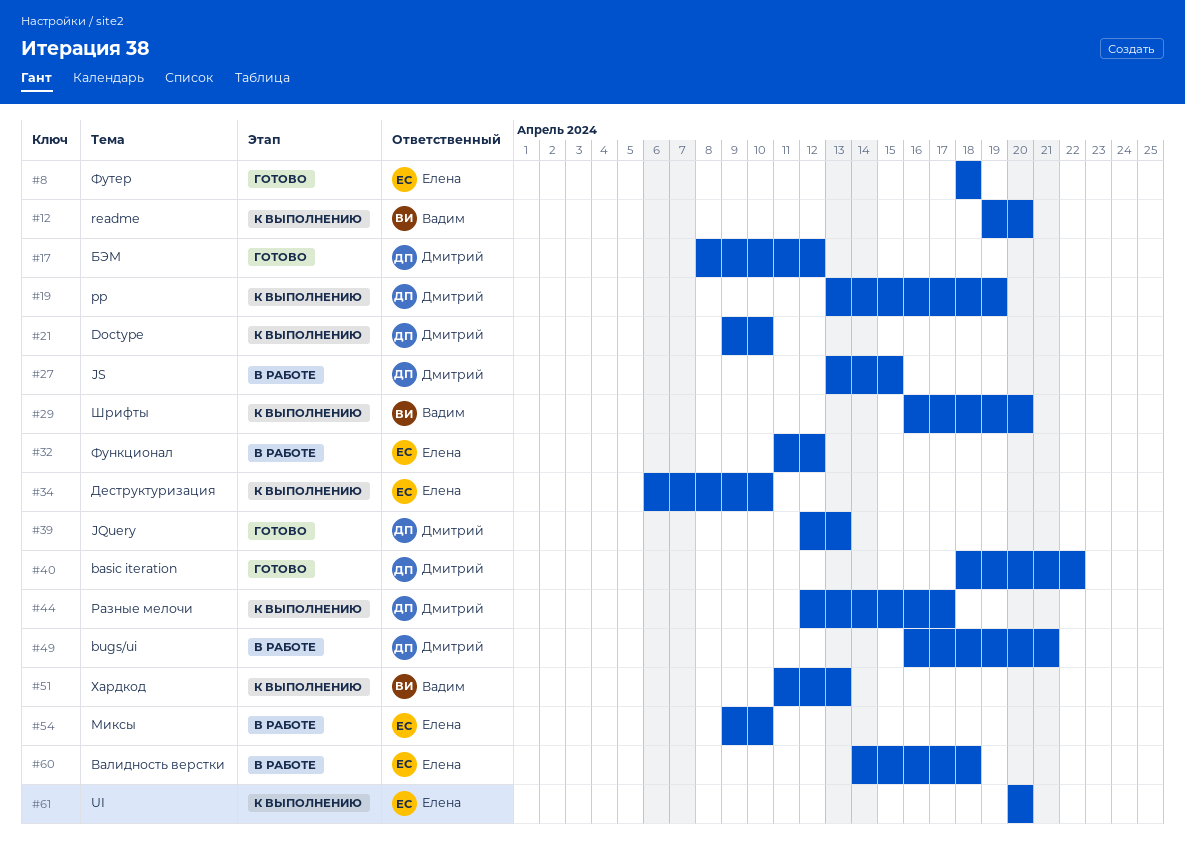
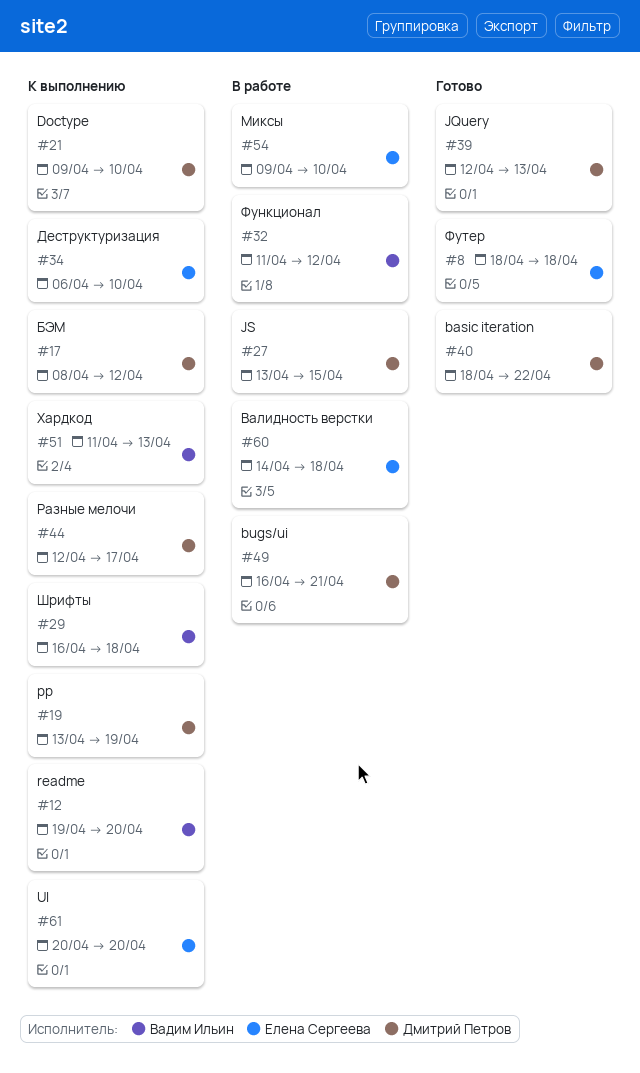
#17, status: Готово -> К выполнению
#29, due: Apr 20 -> Apr 18
#32, owner: Елена Сергеева -> Вадим Ильин

